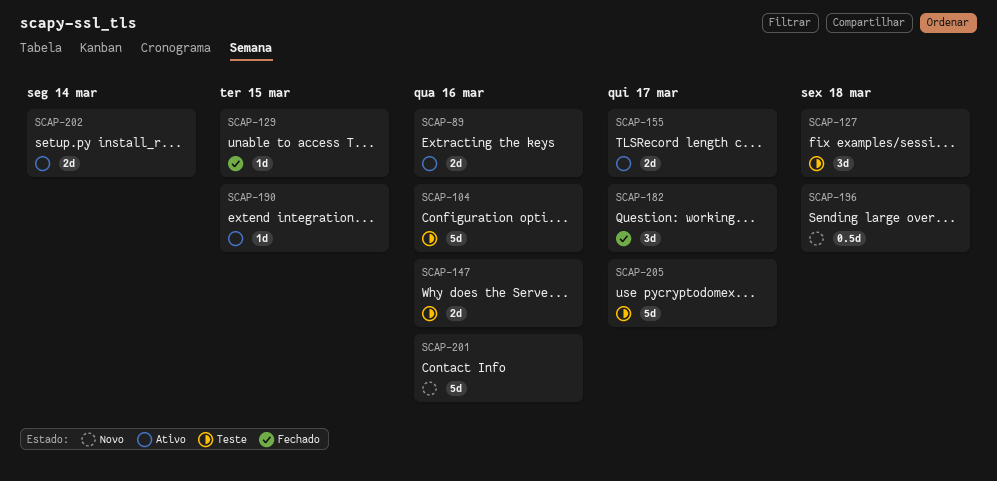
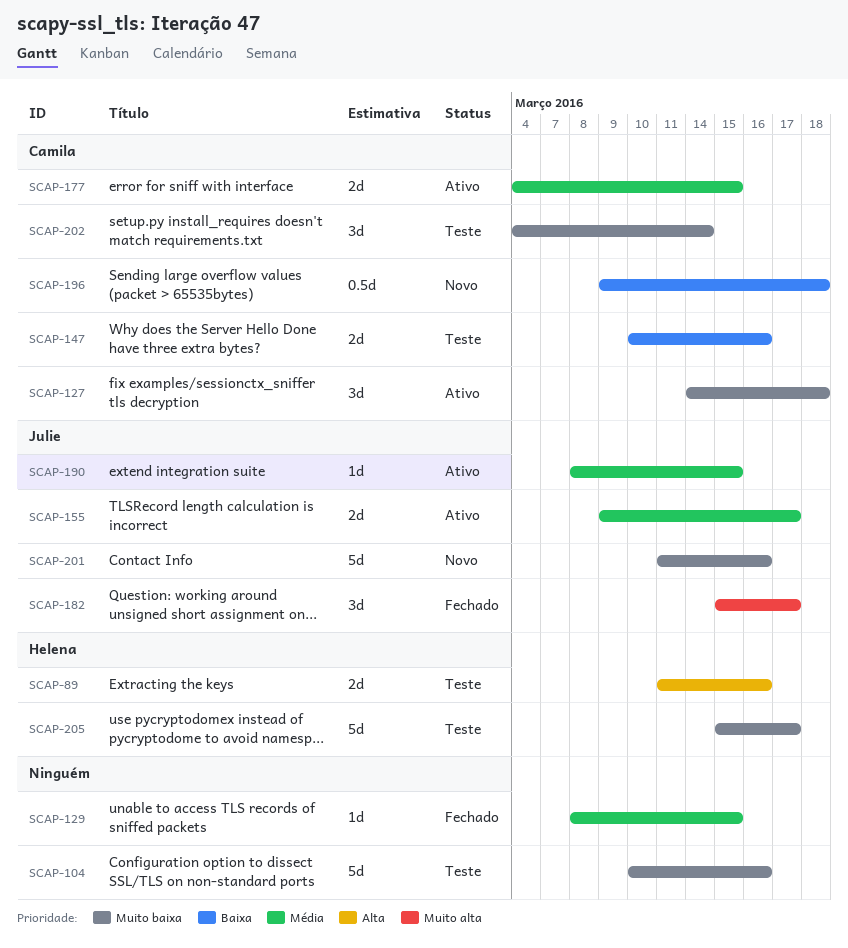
SCAP-89, status: Ativo -> Teste
SCAP-127, status: Teste -> Ativo
SCAP-177: none -> present
SCAP-202, status: Ativo -> Teste
SCAP-202, estimate: 2d -> 3d

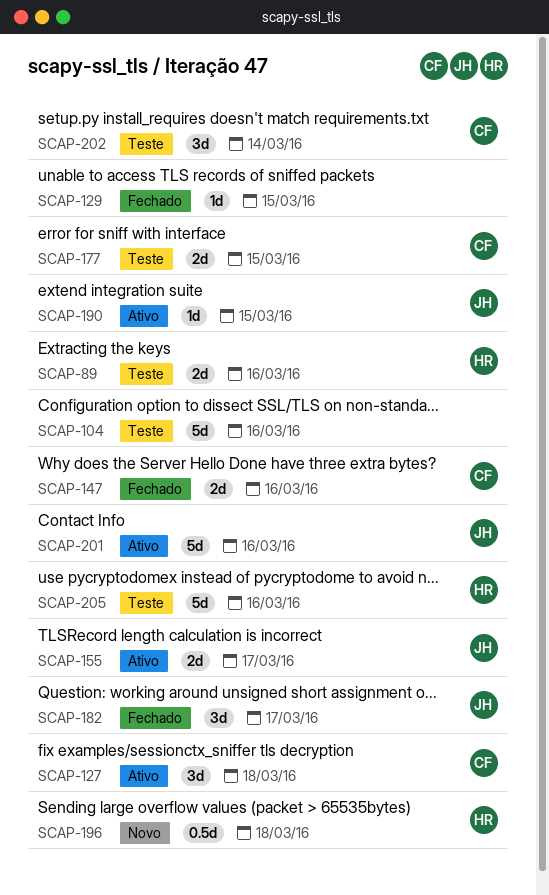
SCAP-147, status: Teste -> Fechado
SCAP-177, status: Ativo -> Teste
SCAP-196, owner: Camila -> Helena
SCAP-201, status: Novo -> Ativo
SCAP-205, due: Mar 17 -> Mar 16

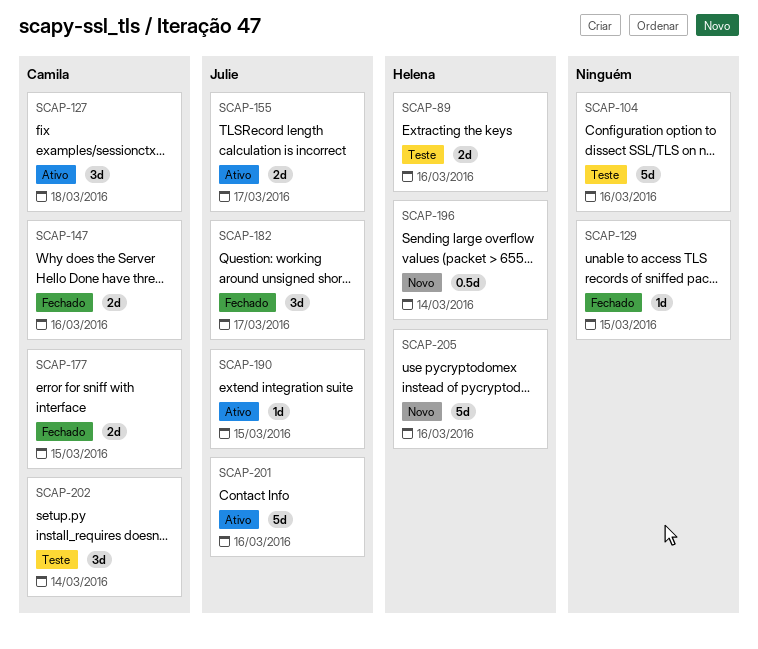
SCAP-177, status: Teste -> Fechado
SCAP-196, due: Mar 18 -> Mar 14
SCAP-205, status: Teste -> Novo

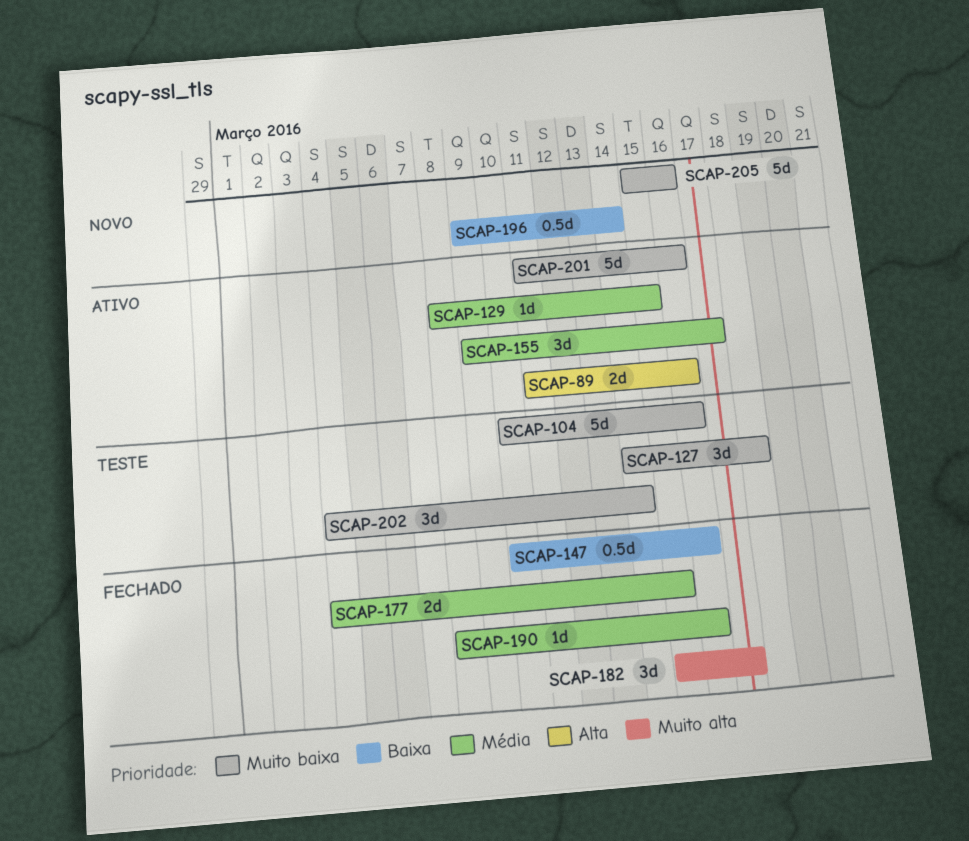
SCAP-89, status: Teste -> Ativo
SCAP-127, status: Ativo -> Teste
SCAP-129, status: Fechado -> Ativo
SCAP-147, estimate: 2d -> 0.5d
SCAP-155, estimate: 2d -> 3d
SCAP-190, status: Ativo -> Fechado
SCAP-190, due: Mar 15 -> Mar 16

